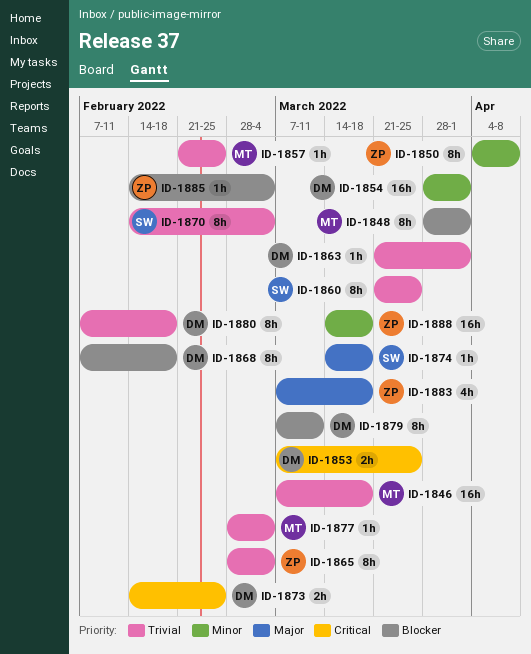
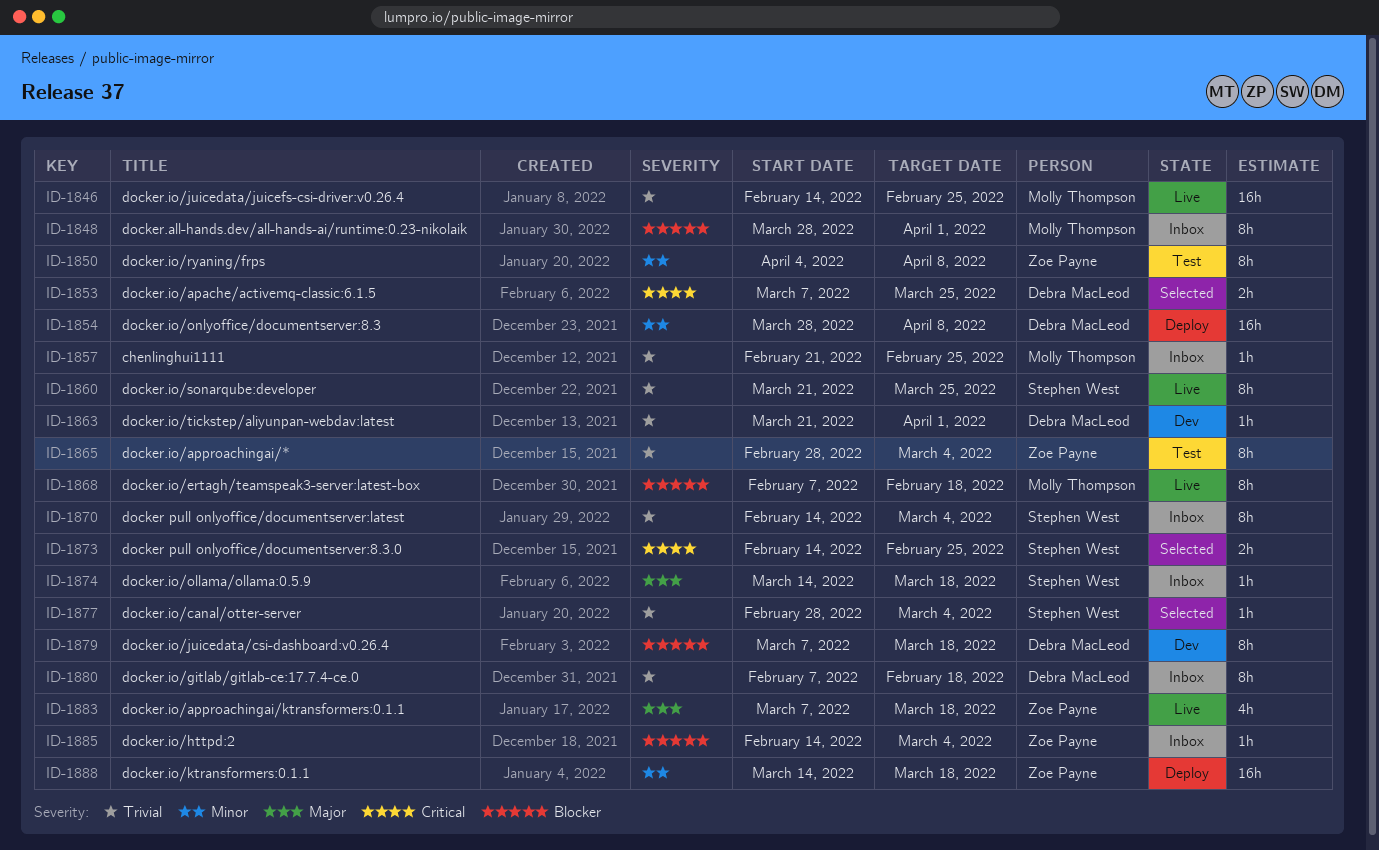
ID-1846, start: Mar 7 -> Feb 14
ID-1846, due: Mar 18 -> Feb 25
ID-1854, due: Apr 1 -> Apr 8
ID-1868, owner: Debra MacLeod -> Molly Thompson
ID-1873, owner: Debra MacLeod -> Stephen West
ID-1877, owner: Molly Thompson -> Stephen West
ID-1879, due: Mar 11 -> Mar 18

